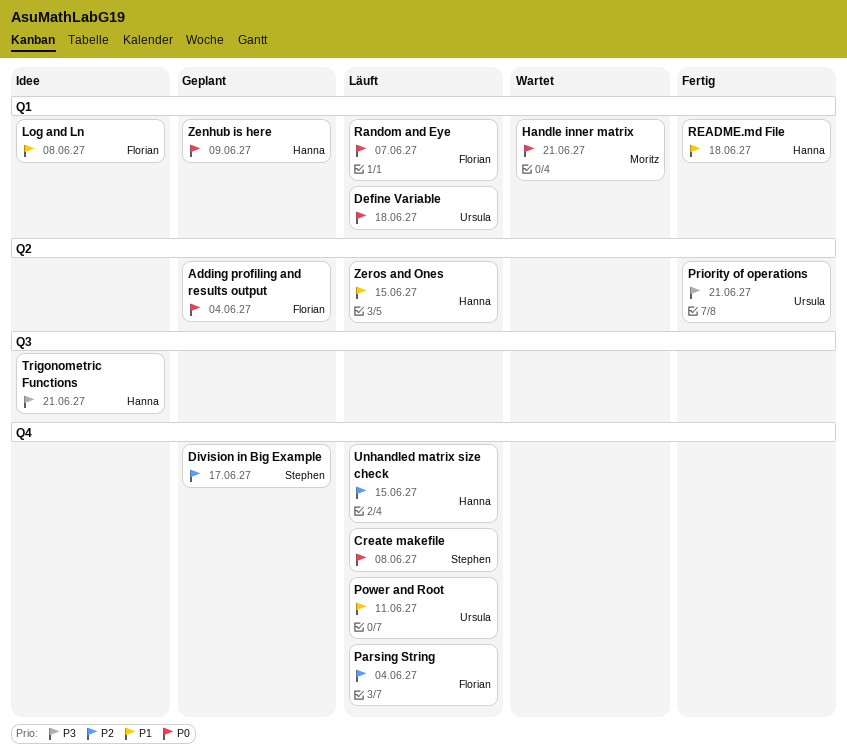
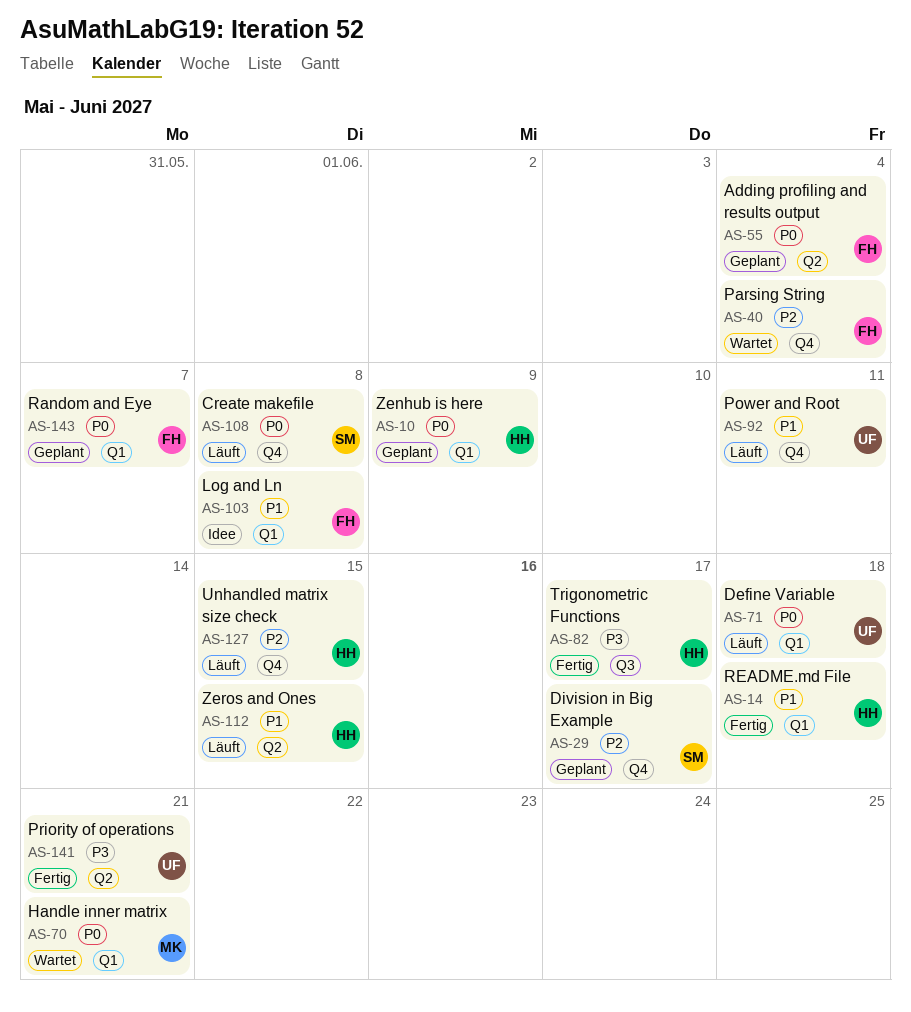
Parsing String, status: Läuft -> Wartet
Random and Eye, status: Läuft -> Geplant
Trigonometric Functions, status: Idee -> Fertig
Trigonometric Functions, due: Jun 21 -> Jun 17

